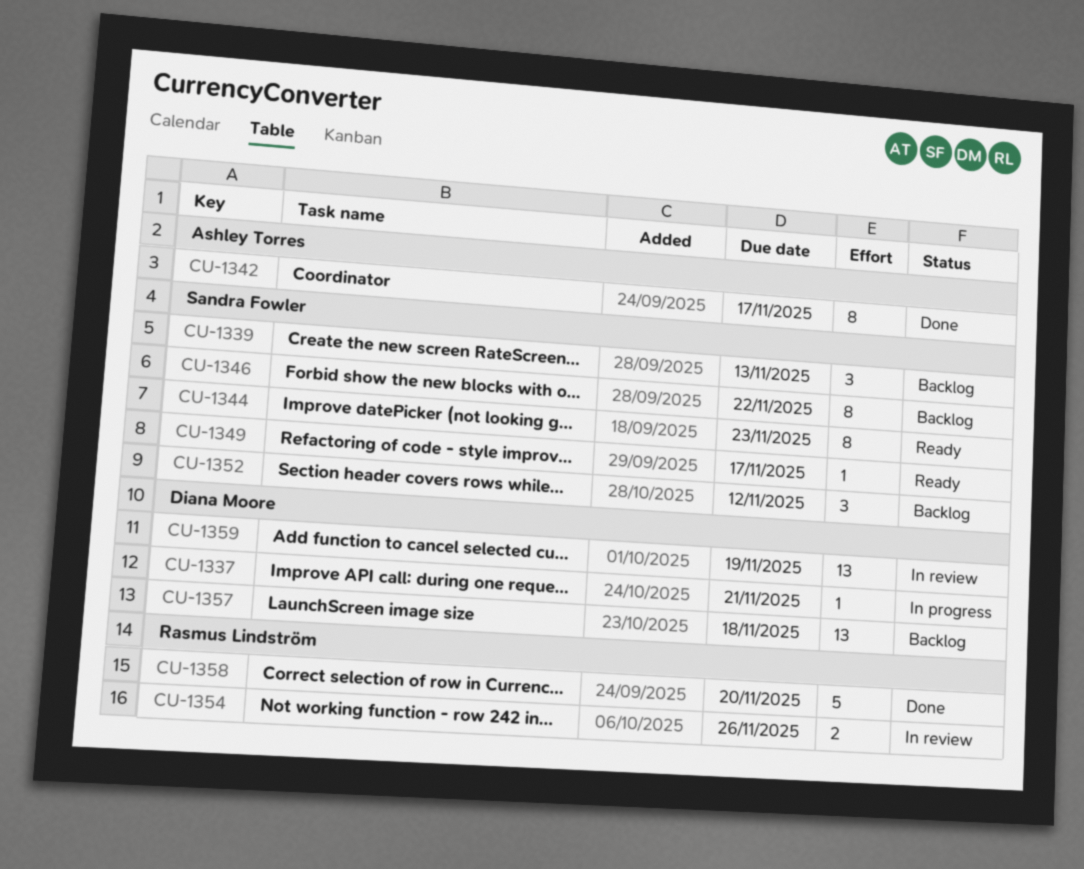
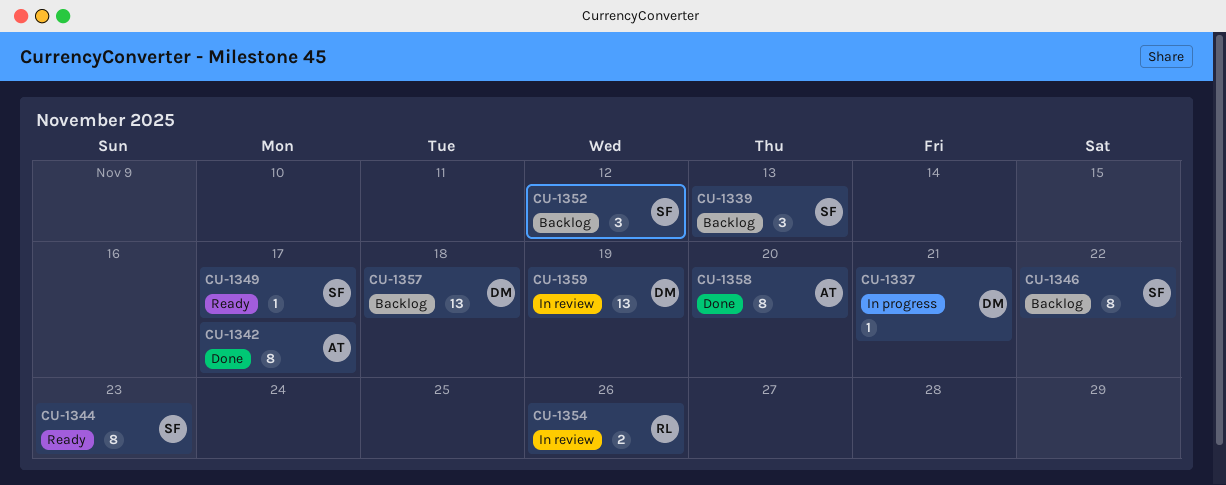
CU-1358, owner: Rasmus Lindström -> Ashley Torres
CU-1358, estimate: 5 -> 8

